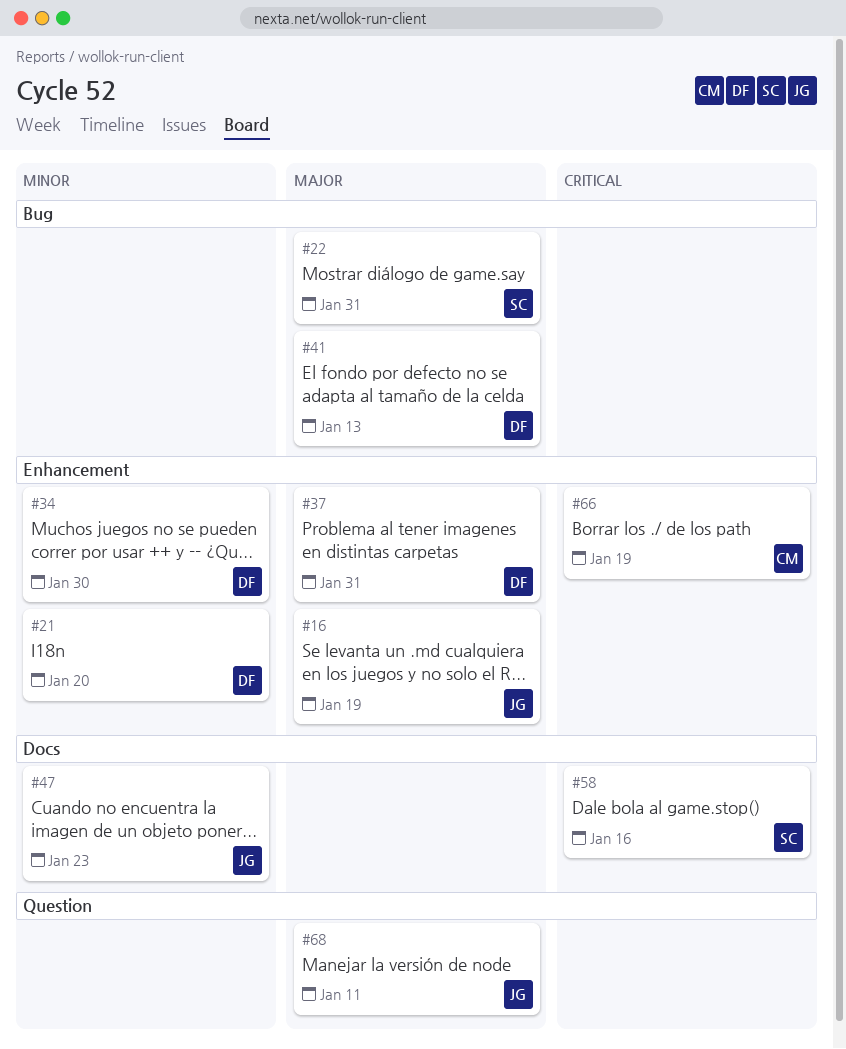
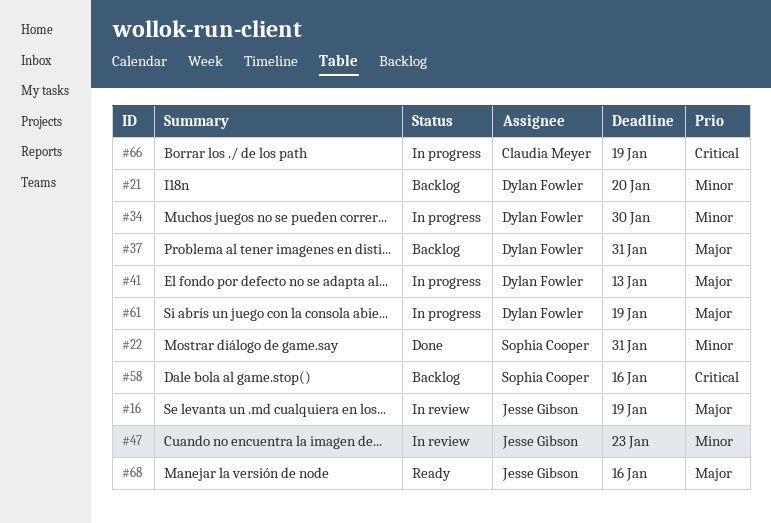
#22, priority: Major -> Minor
#61: none -> present
#68, due: Jan 11 -> Jan 16

